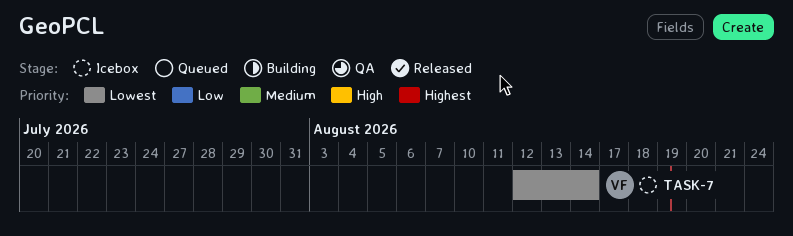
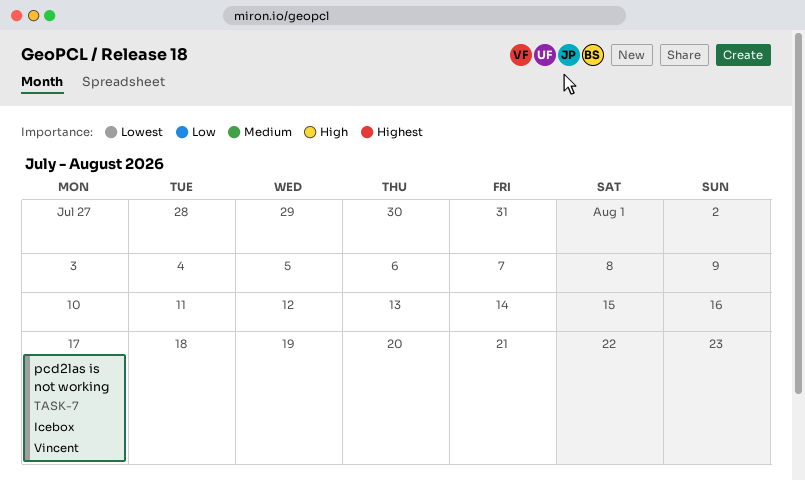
TASK-7, due: Aug 14 -> Aug 17

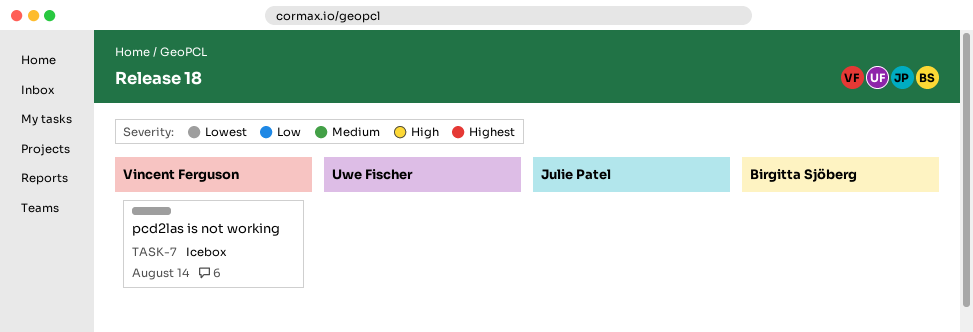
TASK-7, due: Aug 17 -> Aug 14

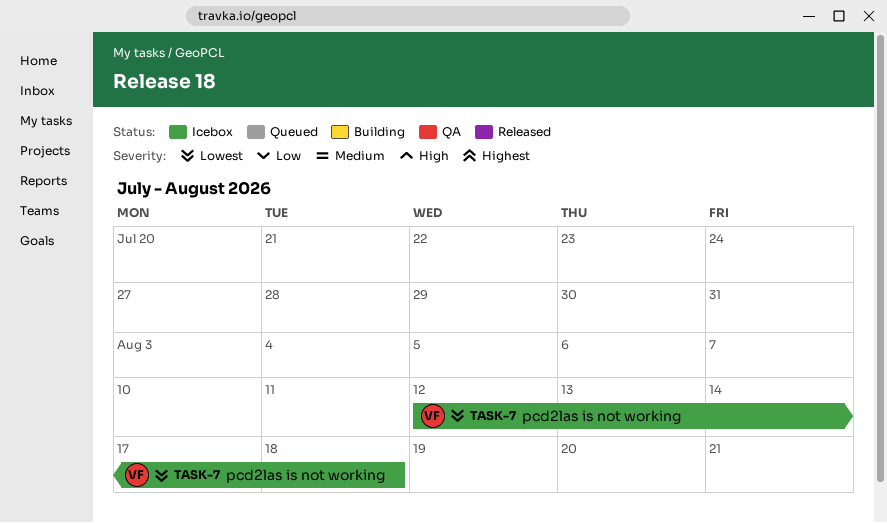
TASK-7, due: Aug 14 -> Aug 18

